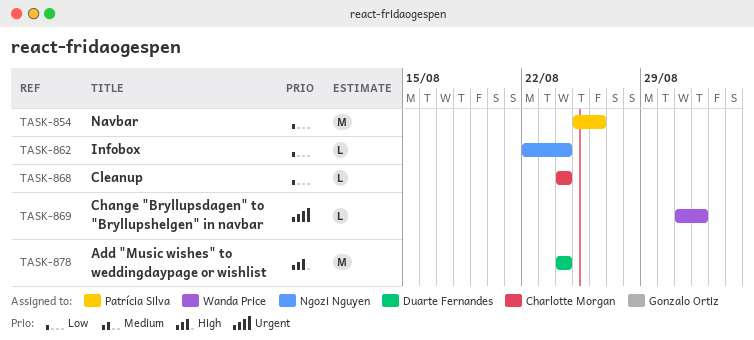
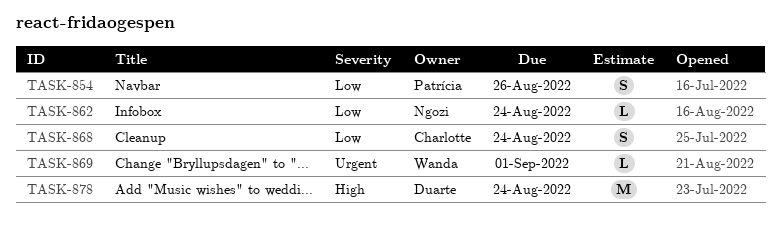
TASK-854, estimate: M -> S
TASK-868, estimate: L -> S

